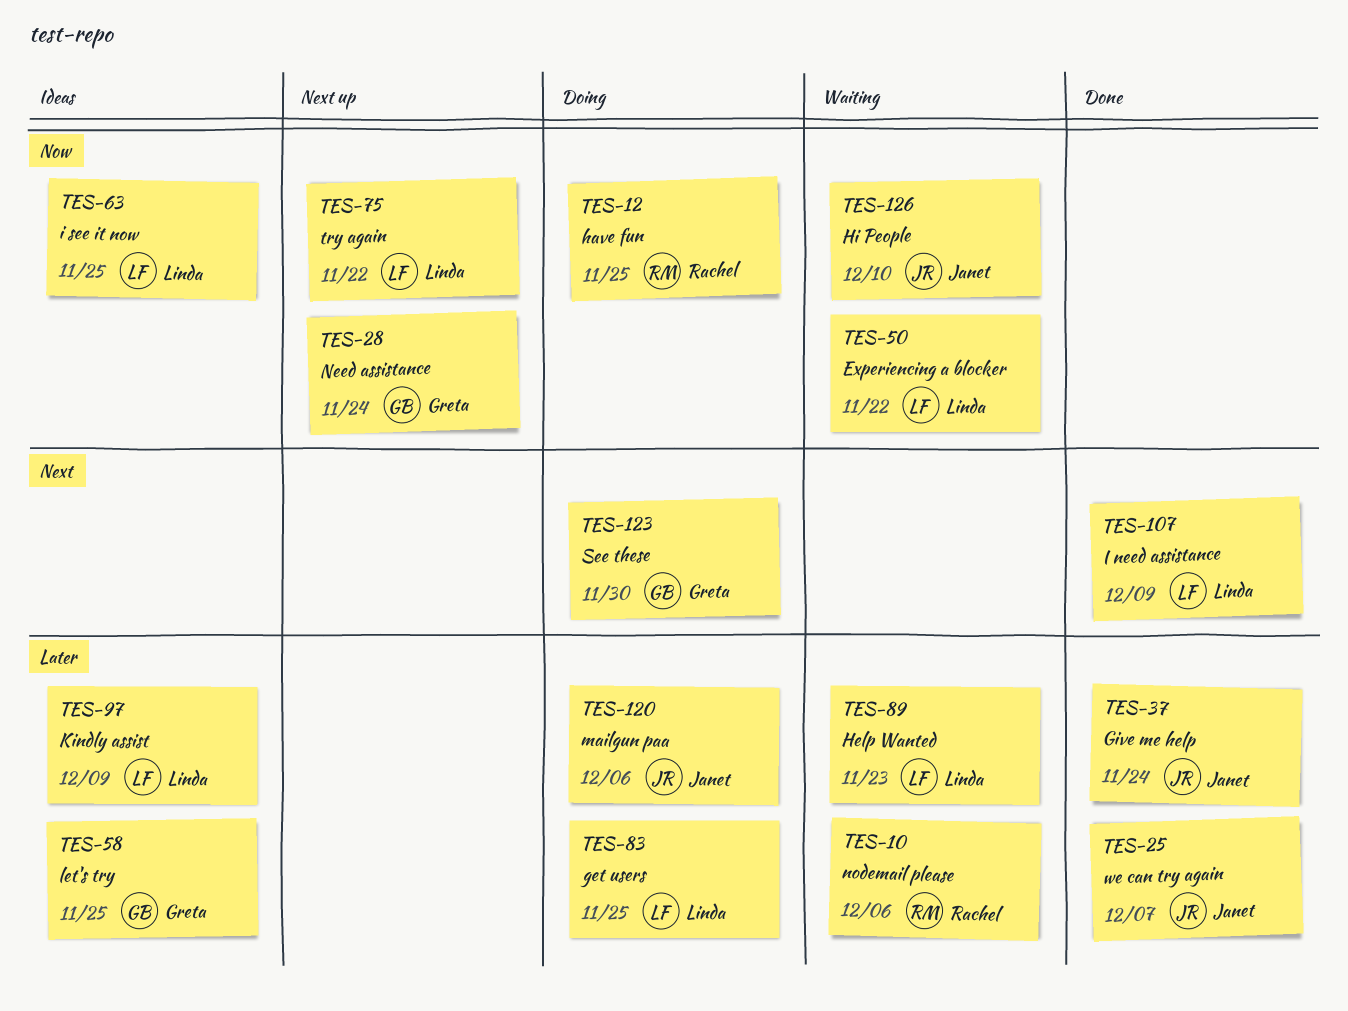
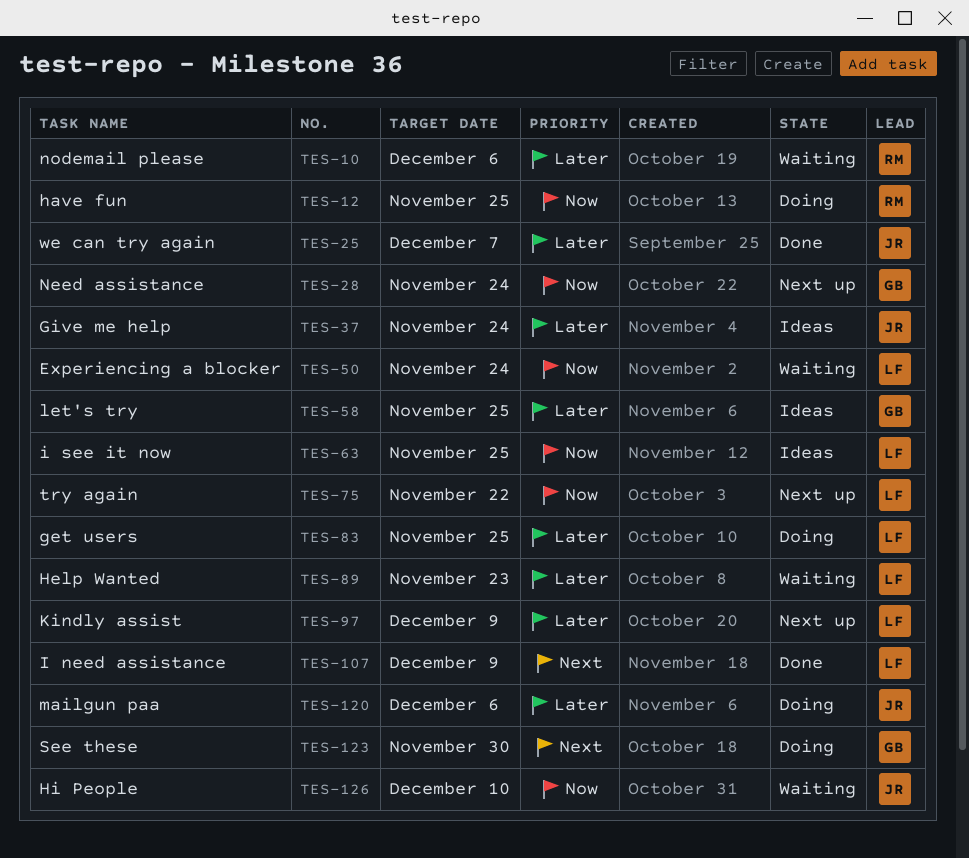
TES-37, status: Done -> Ideas
TES-50, due: Nov 22 -> Nov 24
TES-97, status: Ideas -> Next up

